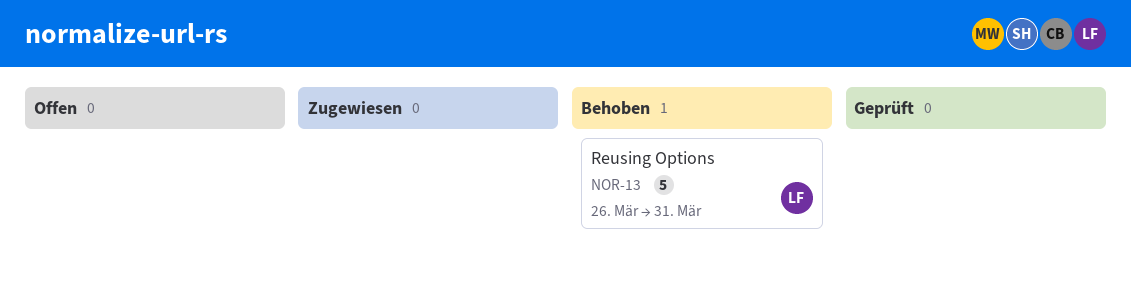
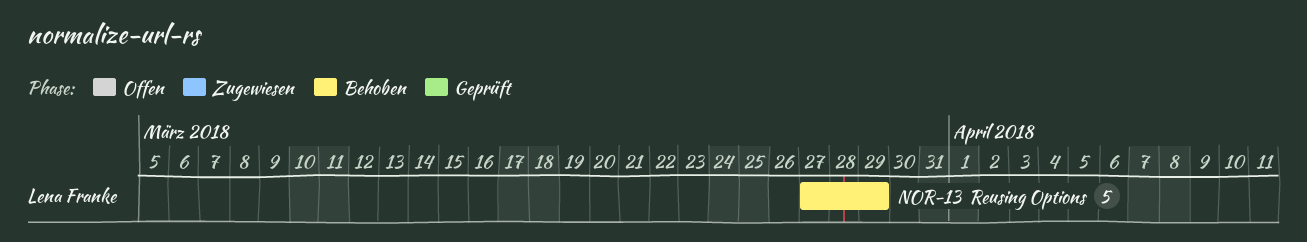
NOR-13, start: Mar 26 -> Mar 27
NOR-13, due: Mar 31 -> Mar 29

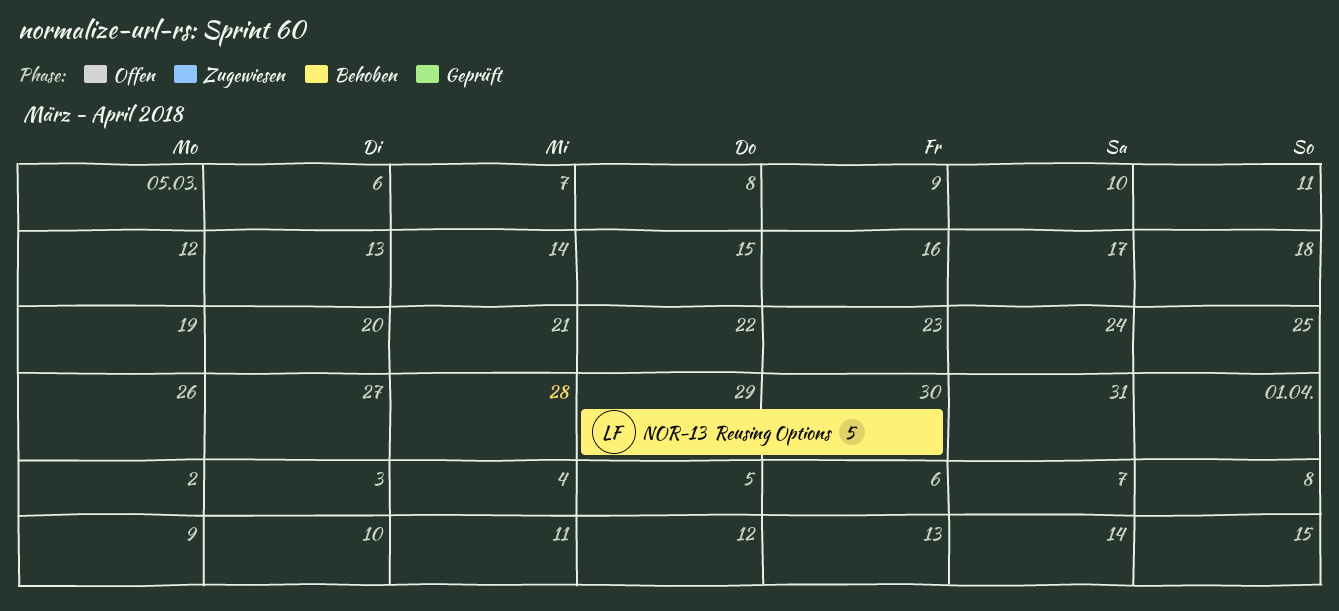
NOR-13, start: Mar 27 -> Mar 29
NOR-13, due: Mar 29 -> Mar 30

